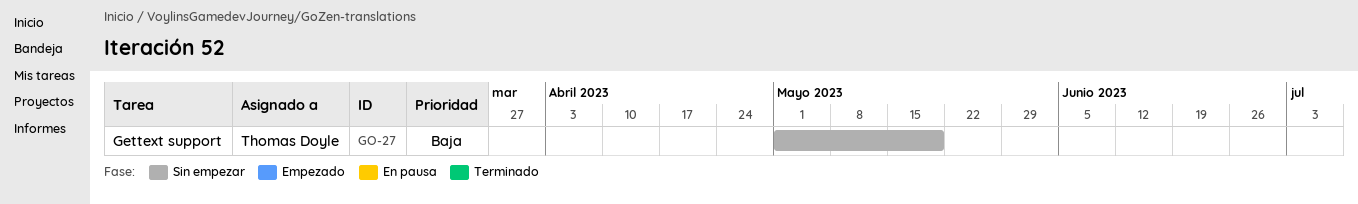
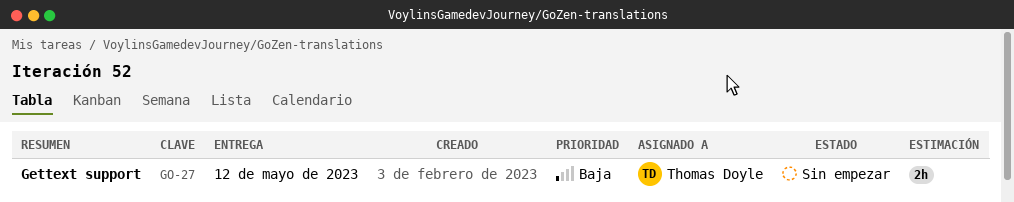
GO-27, due: May 19 -> May 12

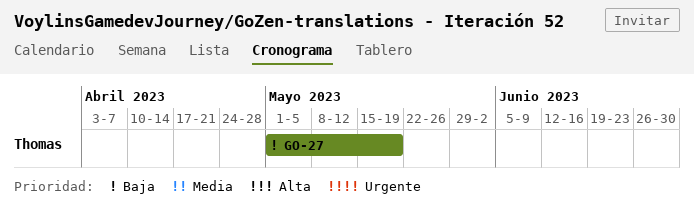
GO-27, due: May 12 -> May 19

